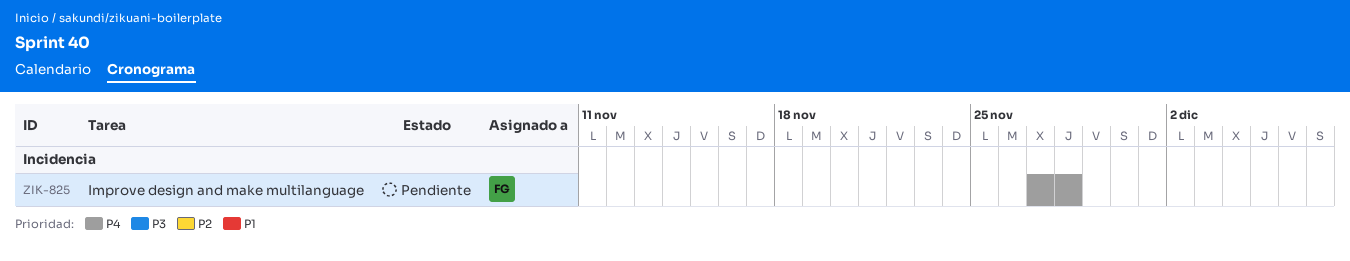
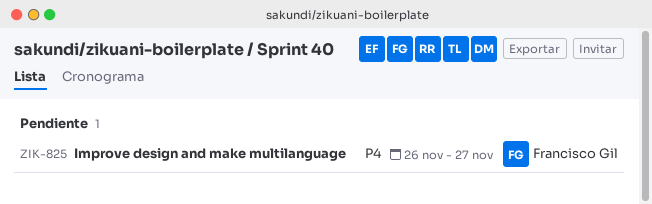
ZIK-825, start: Nov 27 -> Nov 26
ZIK-825, due: Nov 28 -> Nov 27

